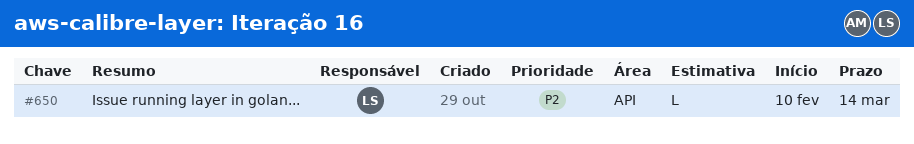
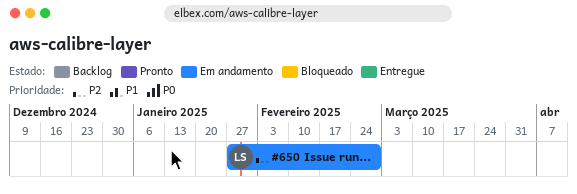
#650, start: Feb 10 -> Jan 27
#650, due: Mar 14 -> Feb 28

